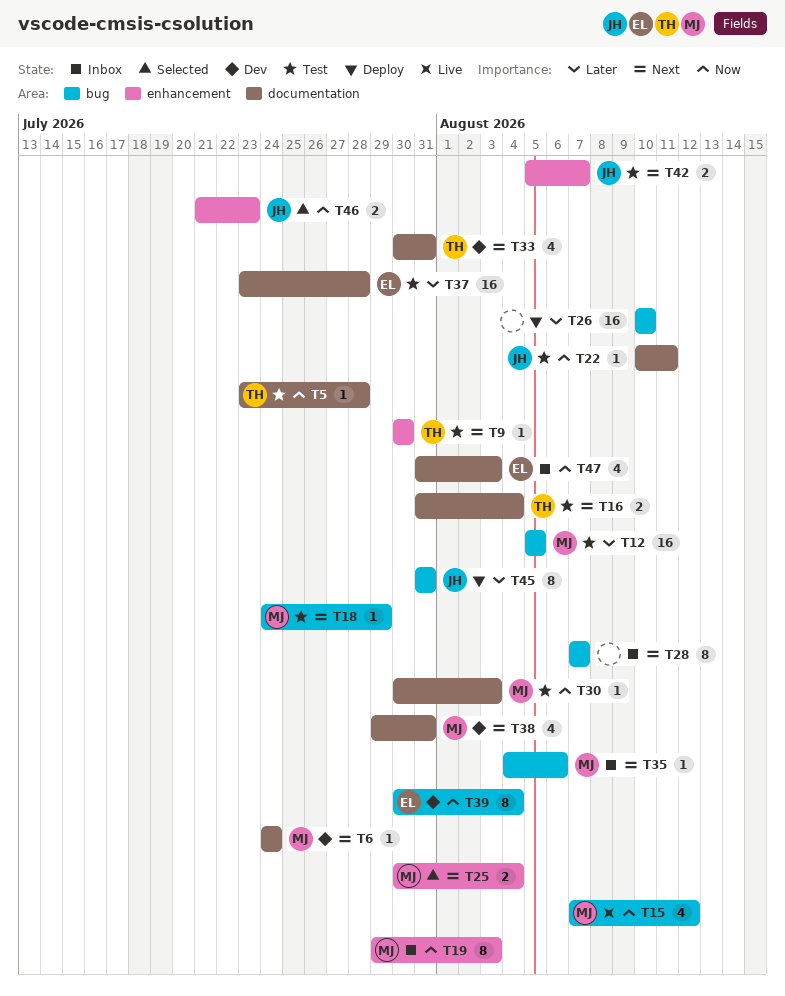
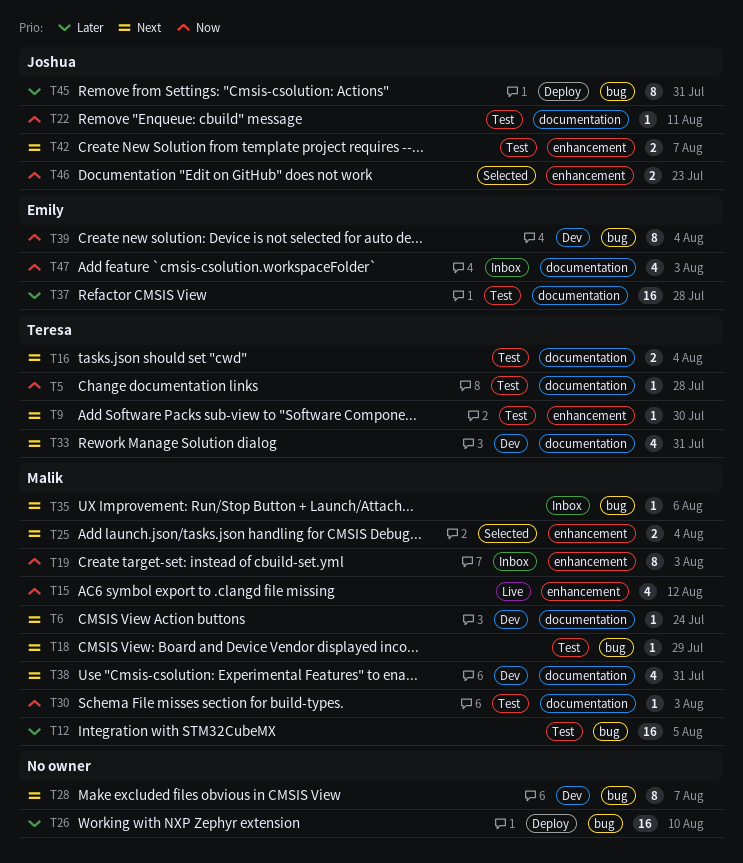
T15, label: bug -> enhancement
T28, status: Inbox -> Dev

